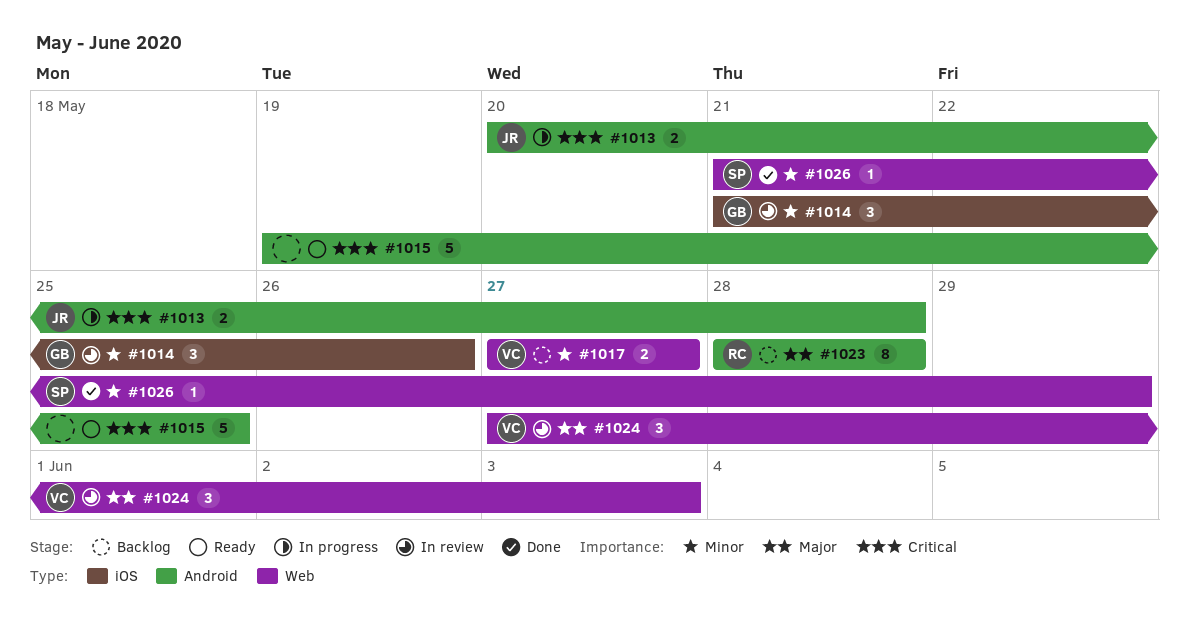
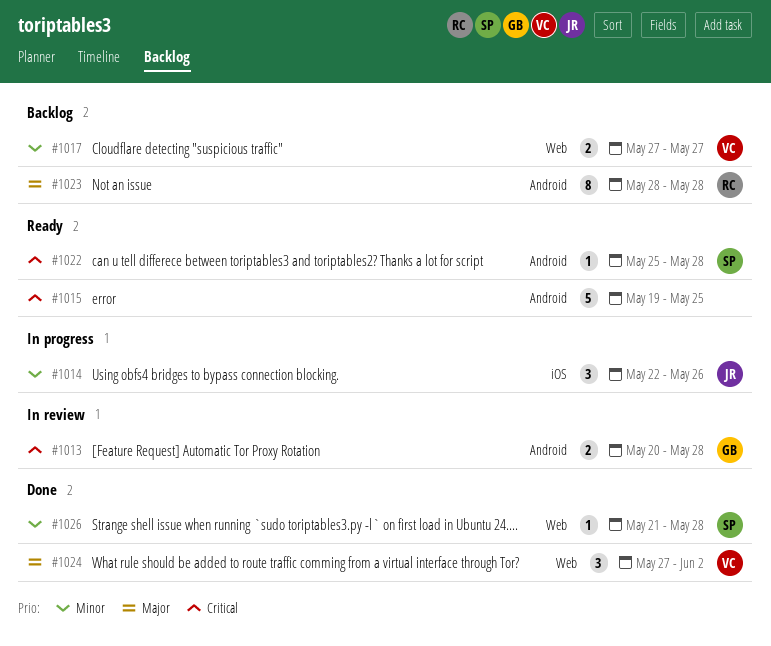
#1013, status: In progress -> In review
#1013, owner: JR -> GB
#1014, status: In review -> In progress
#1014, owner: GB -> JR
#1014, start: May 21 -> May 22
#1022: none -> present
#1024, status: In review -> Done
#1024, due: Jun 3 -> Jun 2
#1026, due: May 29 -> May 28

